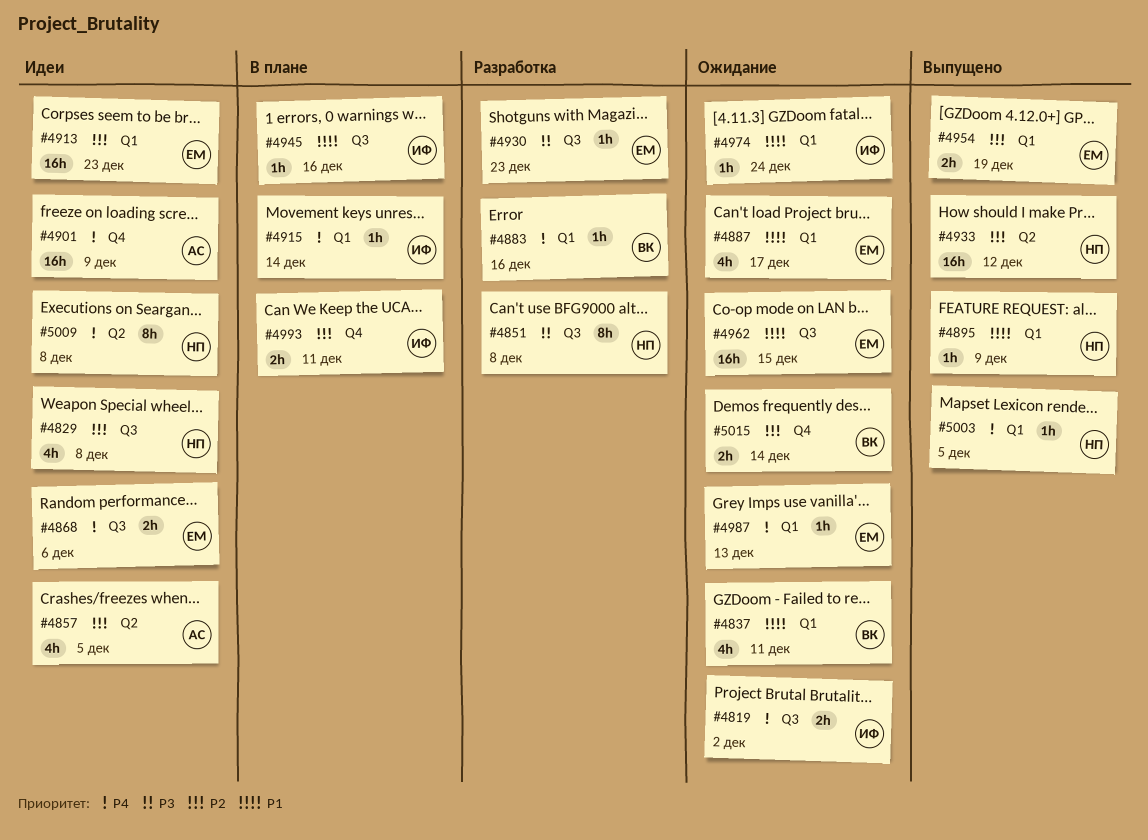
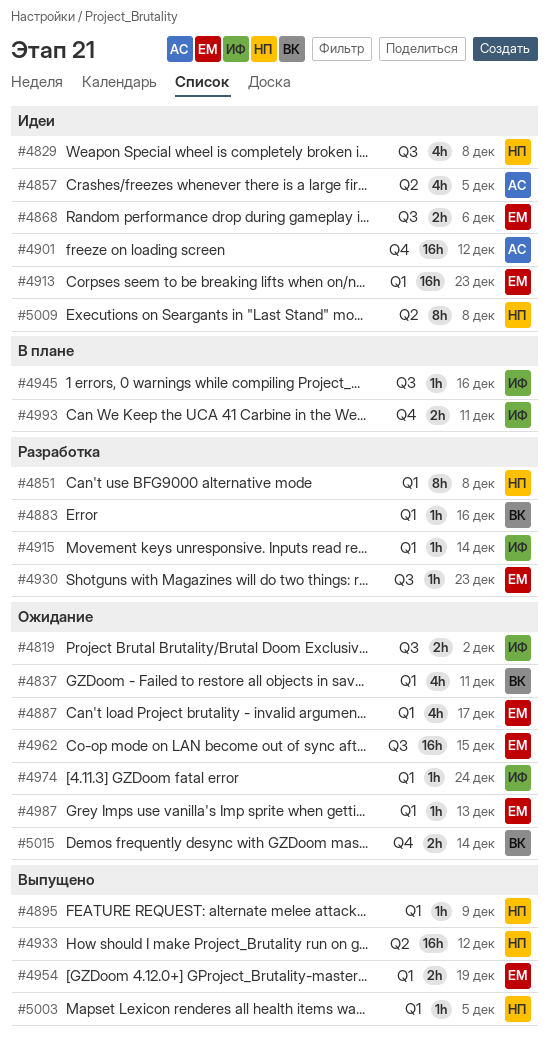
#4851, label: Q3 -> Q1
#4901, due: Dec 9 -> Dec 12
#4915, status: В плане -> Разработка

